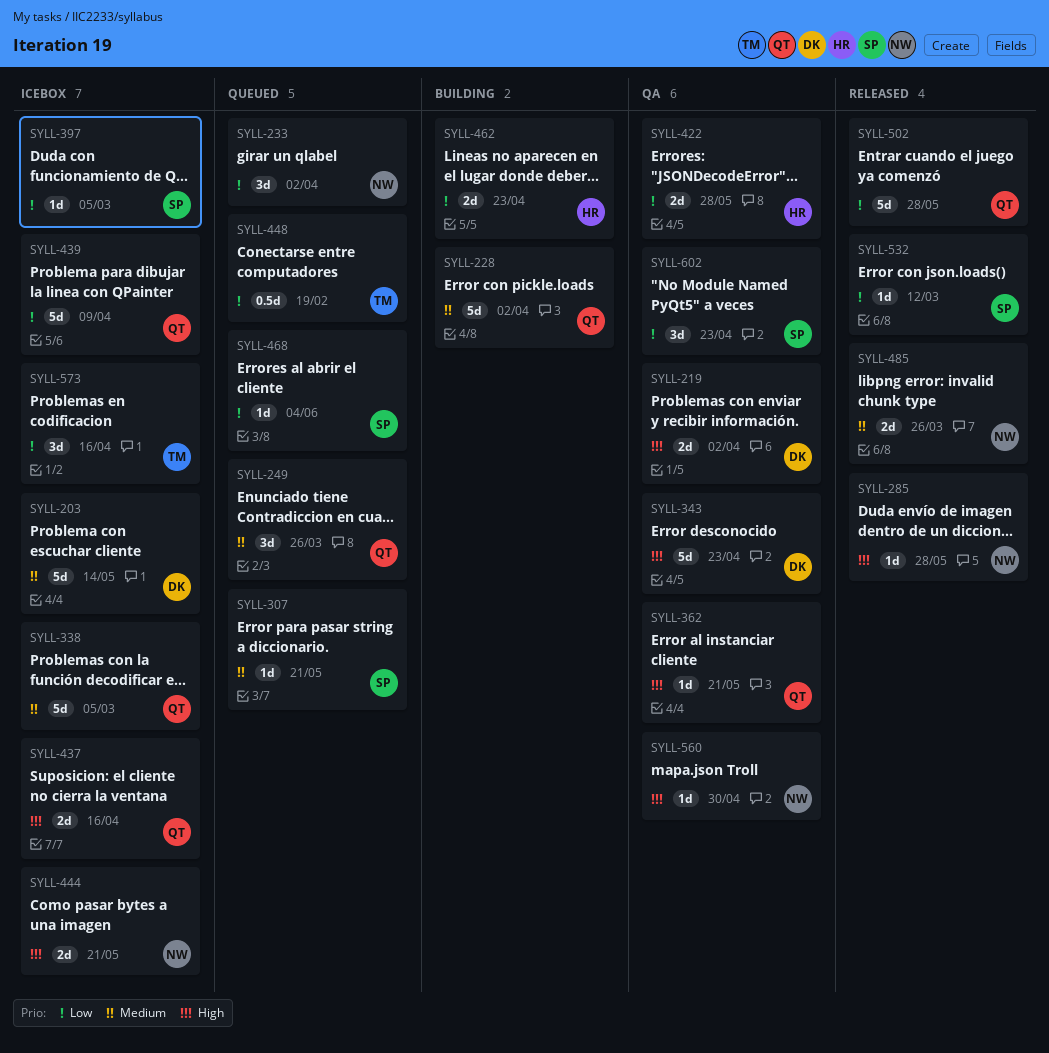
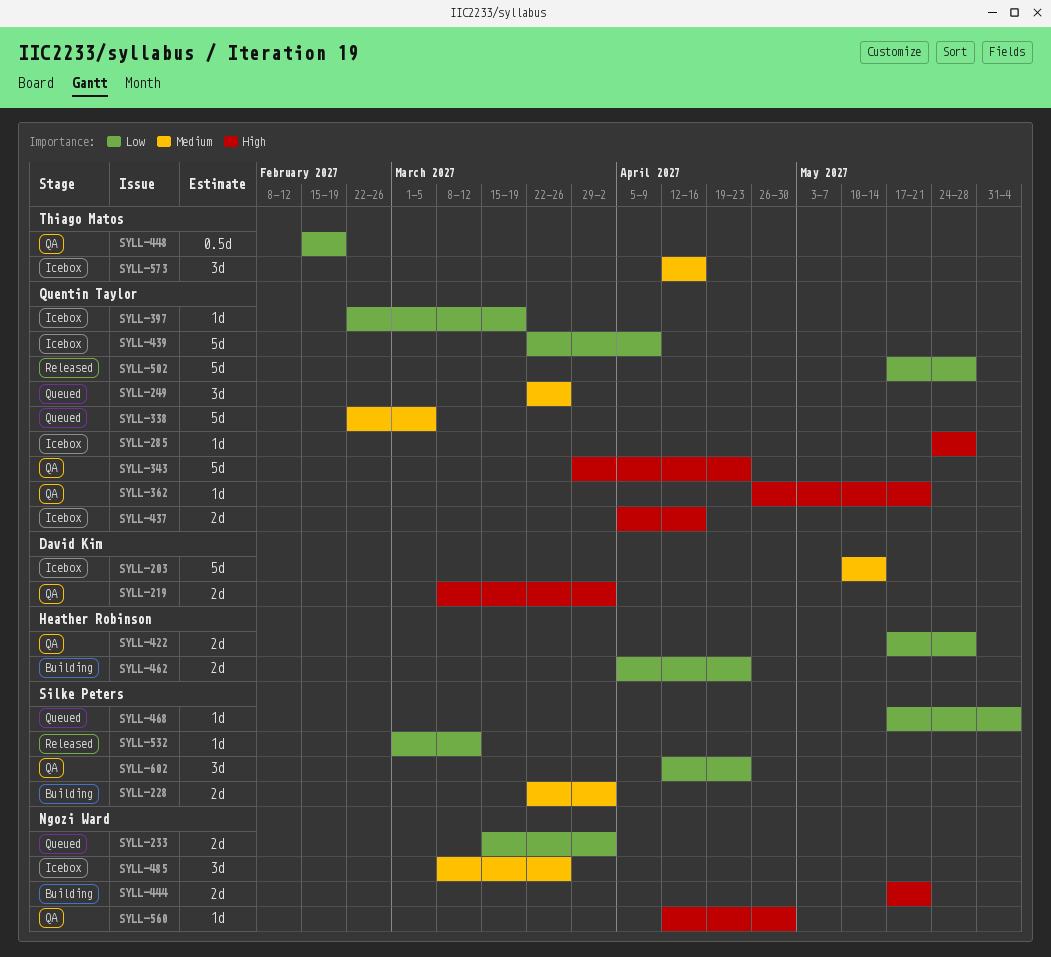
SYLL-228, owner: Quentin Taylor -> Silke Peters
SYLL-228, estimate: 5d -> 2d
SYLL-233, estimate: 3d -> 2d
SYLL-285, status: Released -> Icebox
SYLL-285, owner: Ngozi Ward -> Quentin Taylor
SYLL-307: present -> none
SYLL-338, status: Icebox -> Queued
SYLL-343, owner: David Kim -> Quentin Taylor
SYLL-397, owner: Silke Peters -> Quentin Taylor
SYLL-397, due: Mar 5 -> Mar 19
SYLL-444, status: Icebox -> Building
SYLL-448, status: Queued -> QA
SYLL-485, status: Released -> Icebox
SYLL-485, estimate: 2d -> 3d
SYLL-573, priority: Low -> Medium

